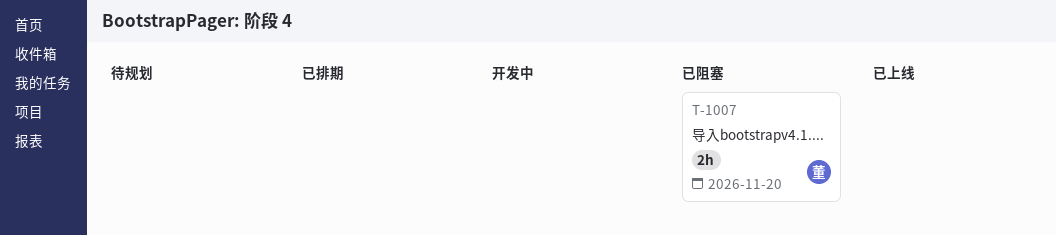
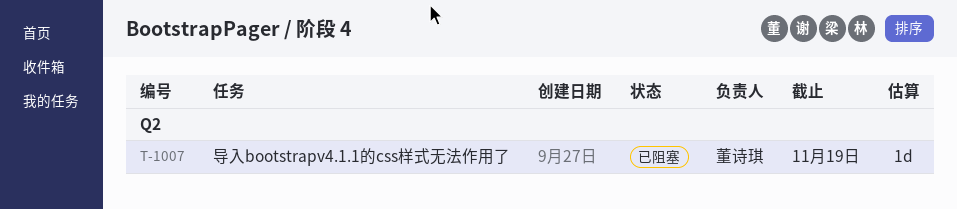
T-1007, estimate: 2h -> 1d
T-1007, due: Nov 20 -> Nov 19

